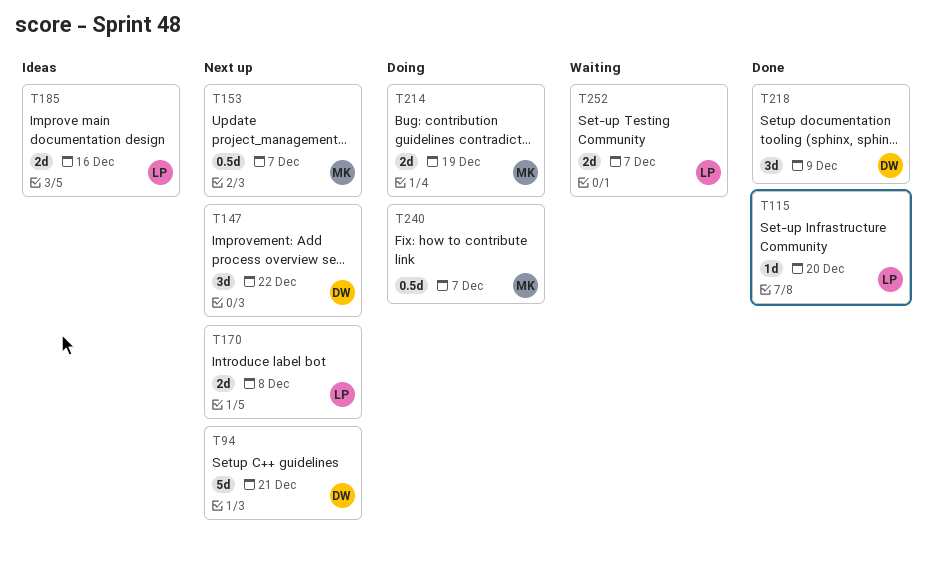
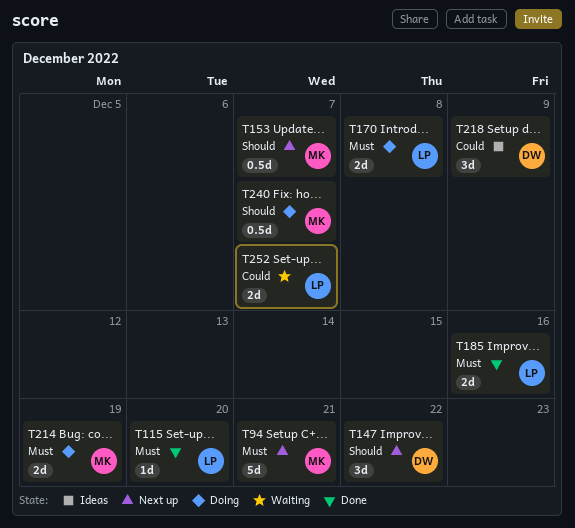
T94, owner: DW -> MK
T170, status: Next up -> Doing
T185, status: Ideas -> Done
T218, status: Done -> Ideas

